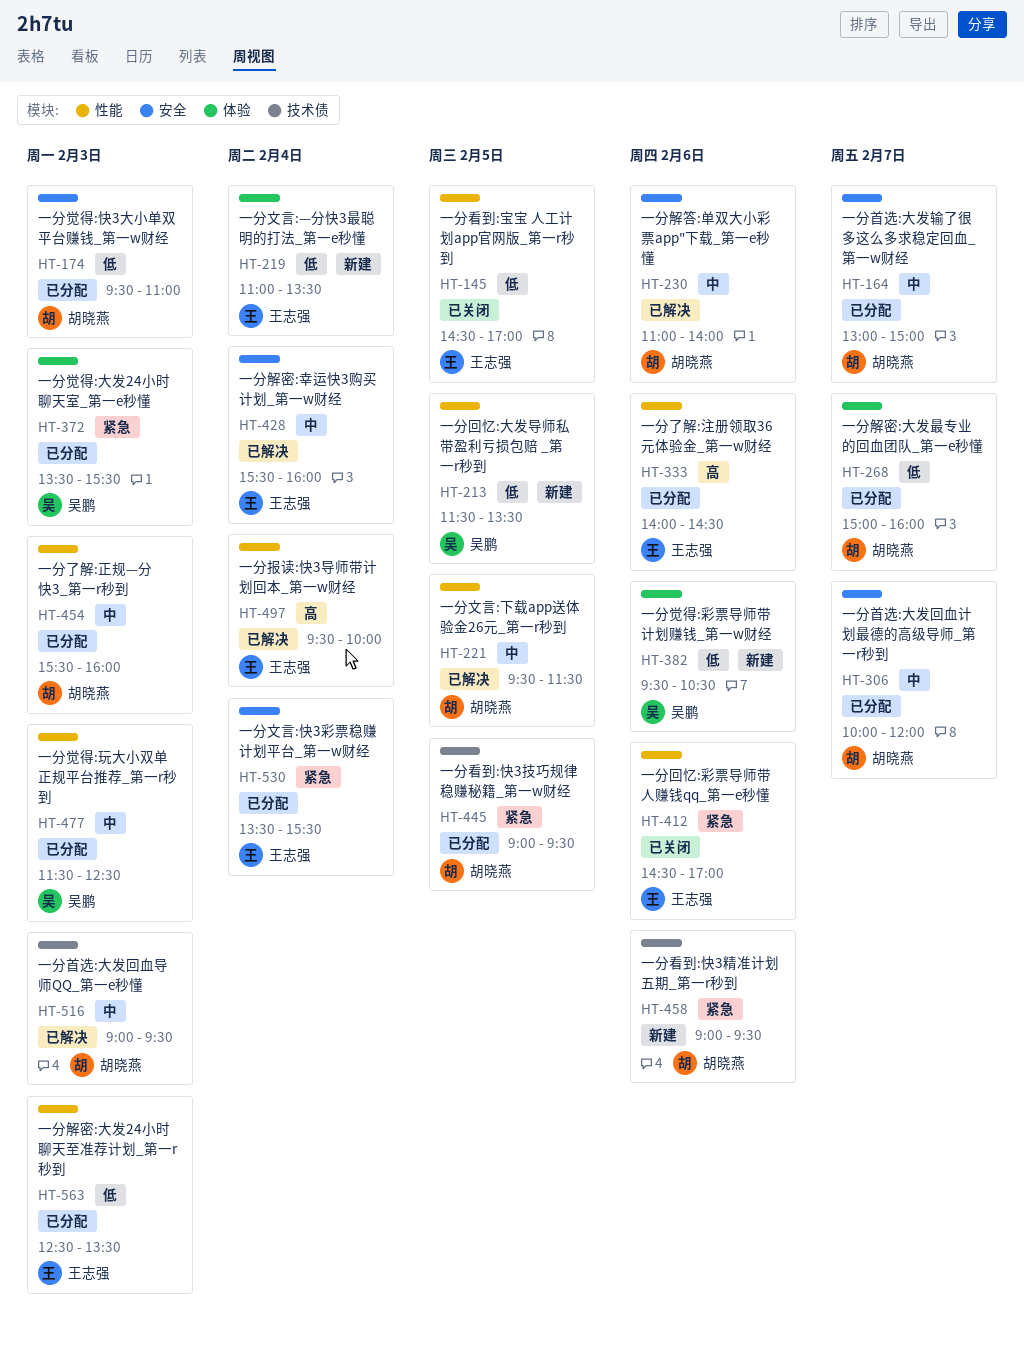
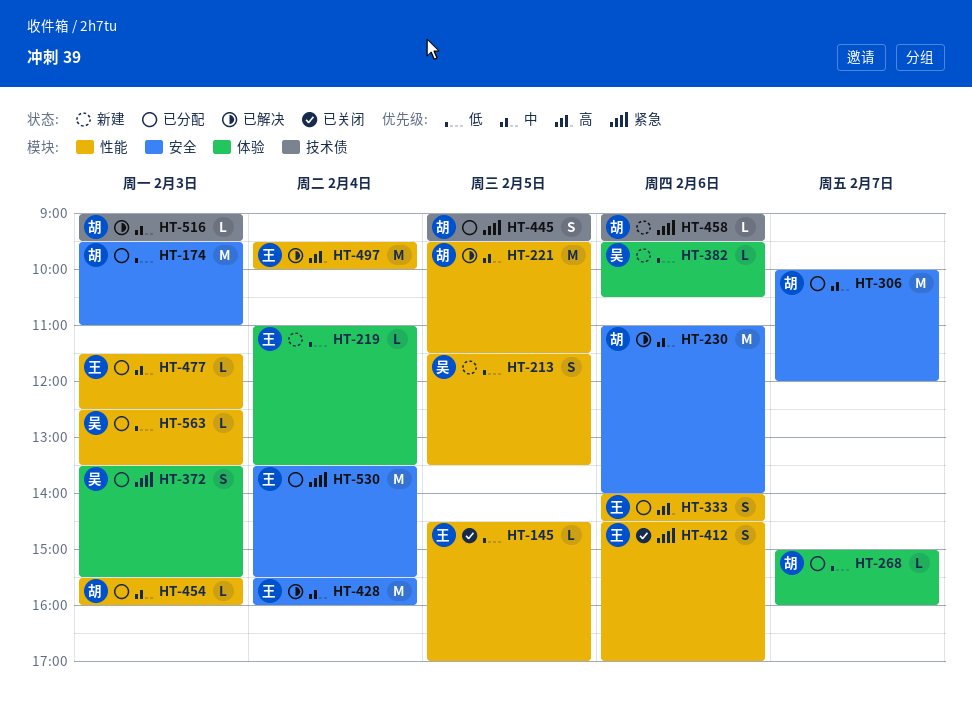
HT-164: present -> none
HT-477, owner: 吴鹏 -> 王志强
HT-563, owner: 王志强 -> 吴鹏

